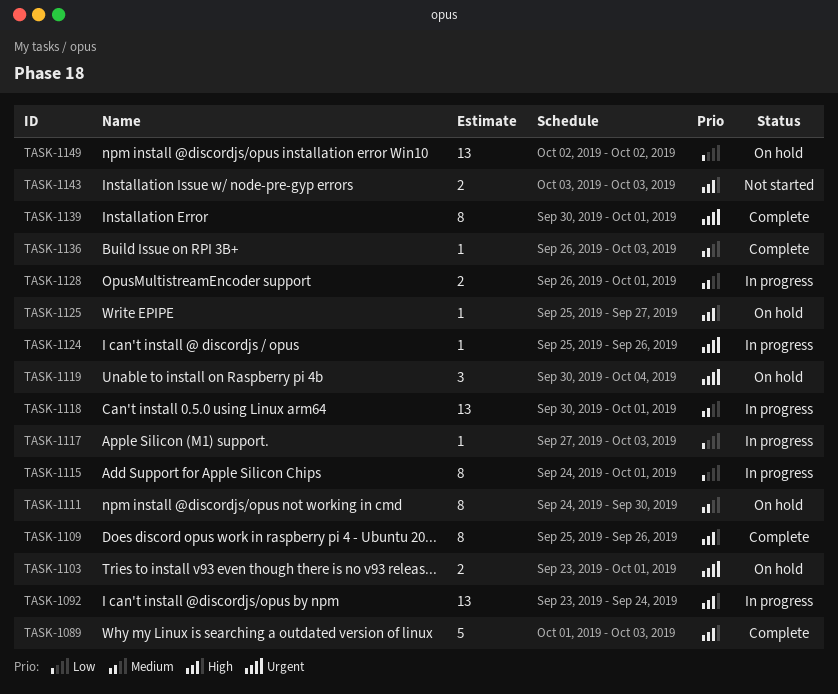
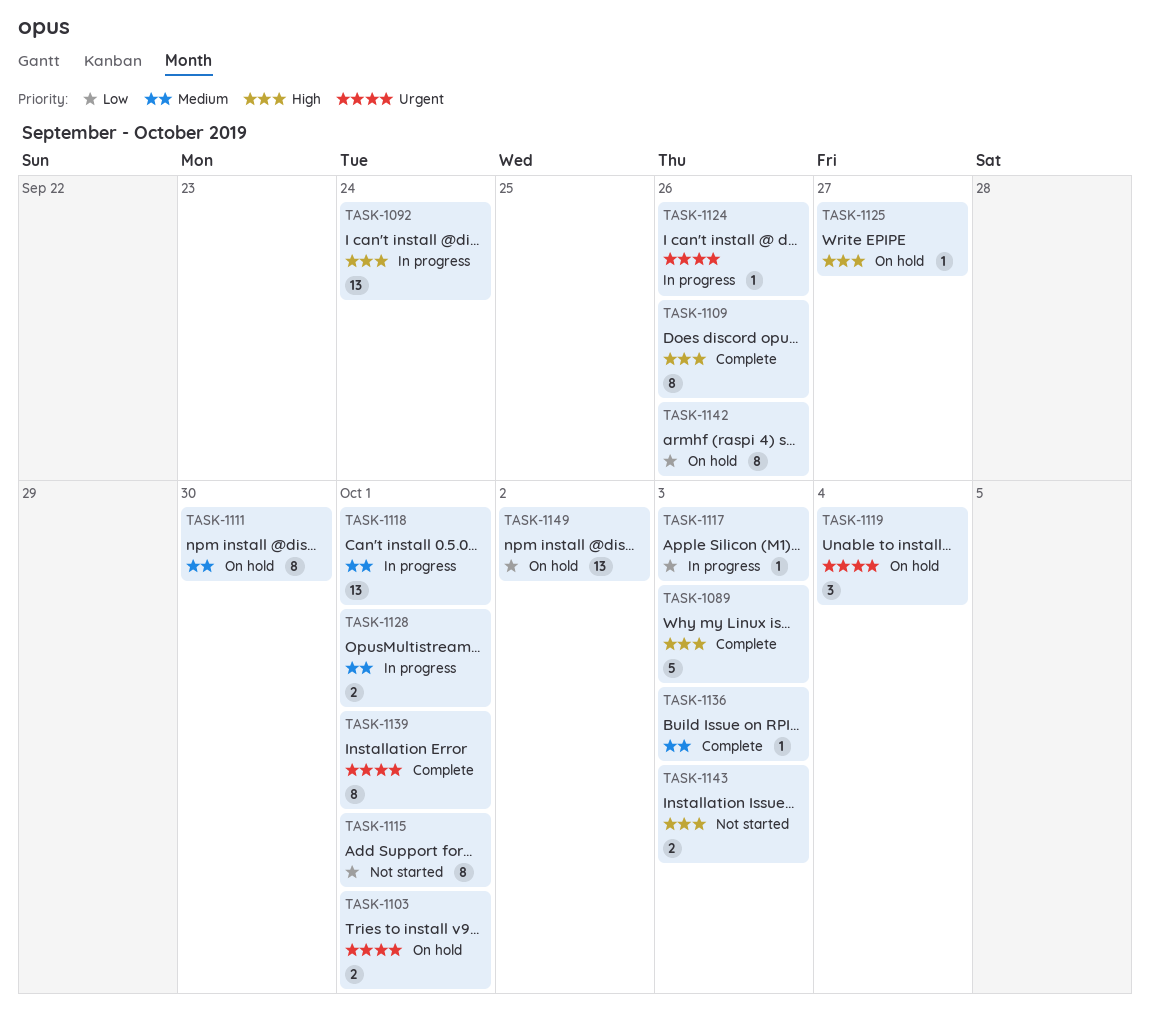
TASK-1115, status: In progress -> Not started
TASK-1142: none -> present

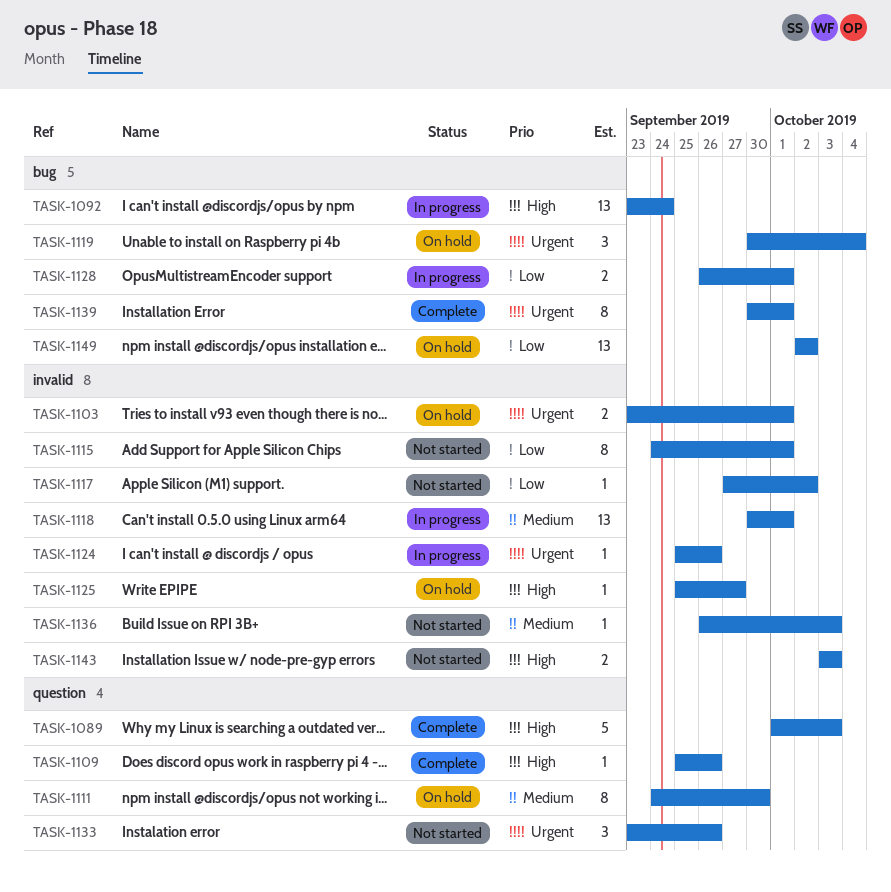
TASK-1109, estimate: 8 -> 1
TASK-1117, status: In progress -> Not started
TASK-1117, due: Oct 3 -> Oct 2
TASK-1128, priority: Medium -> Low
TASK-1133: none -> present
TASK-1136, status: Complete -> Not started
TASK-1142: present -> none

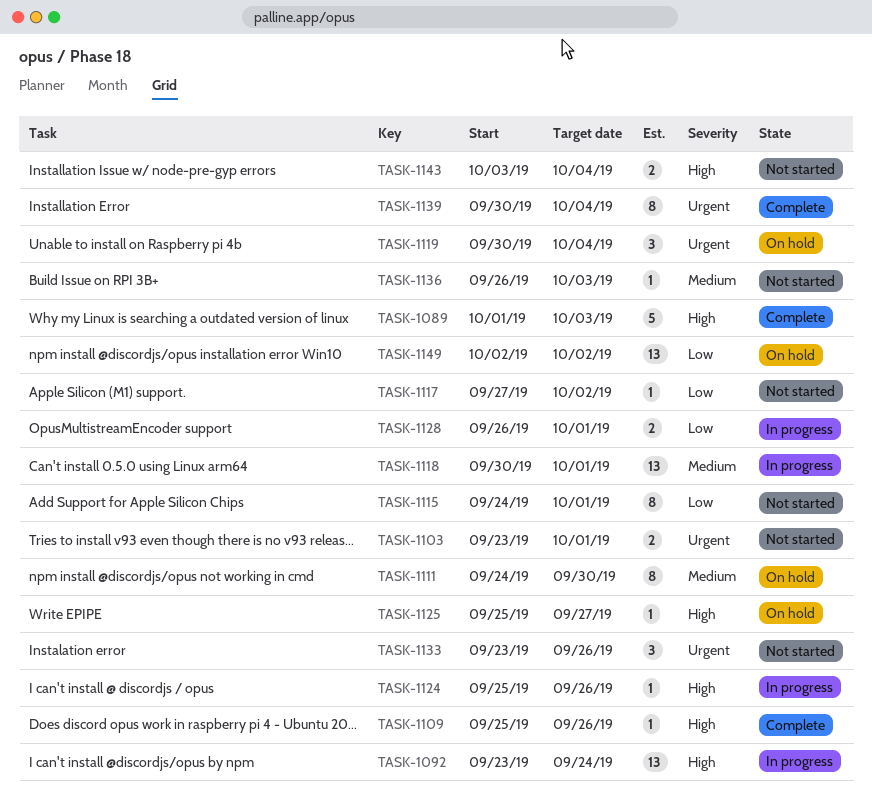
TASK-1103, status: On hold -> Not started
TASK-1124, priority: Urgent -> High
TASK-1139, due: Oct 1 -> Oct 4
TASK-1143, due: Oct 3 -> Oct 4

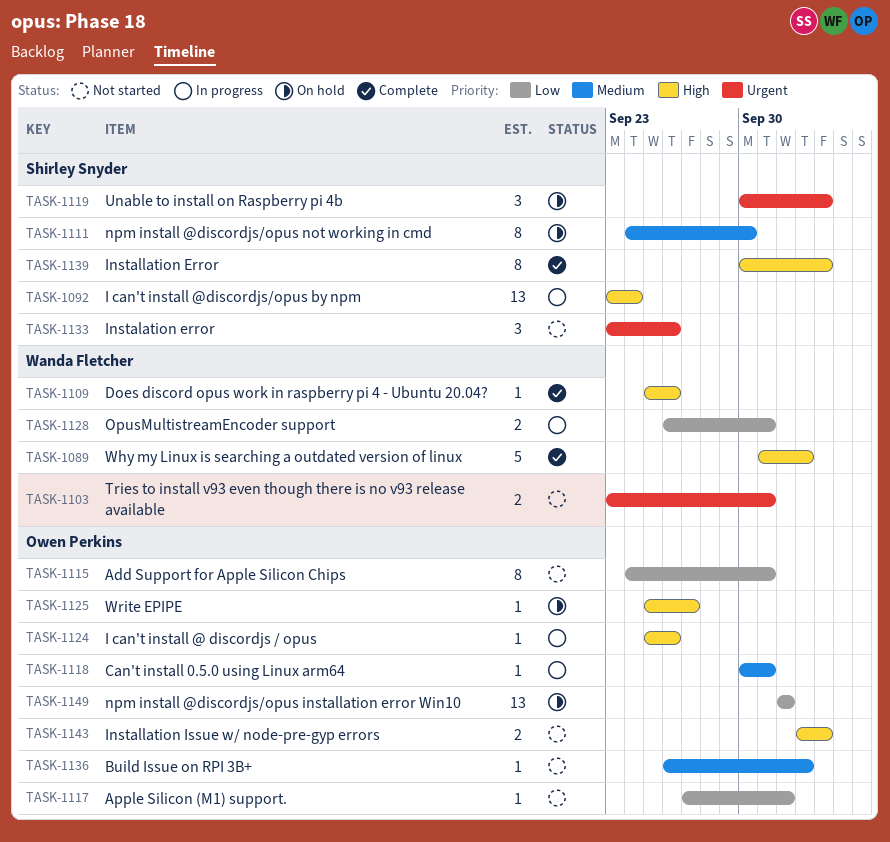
TASK-1118, estimate: 13 -> 1
TASK-1139, priority: Urgent -> High

